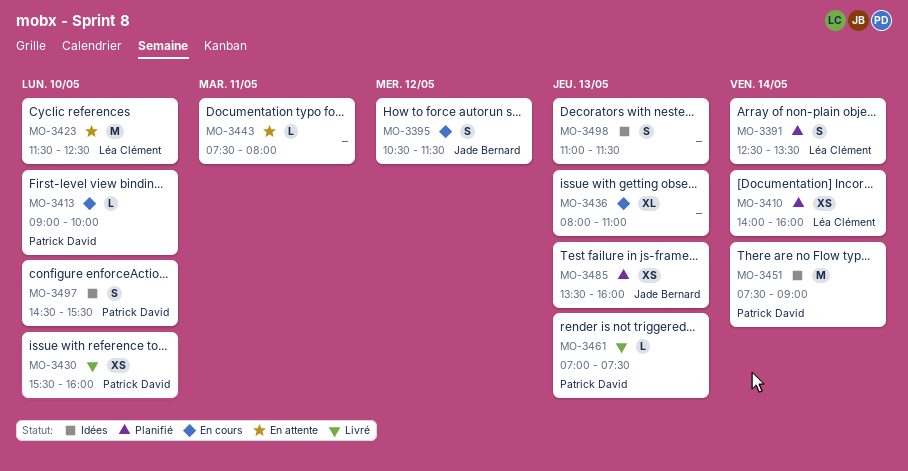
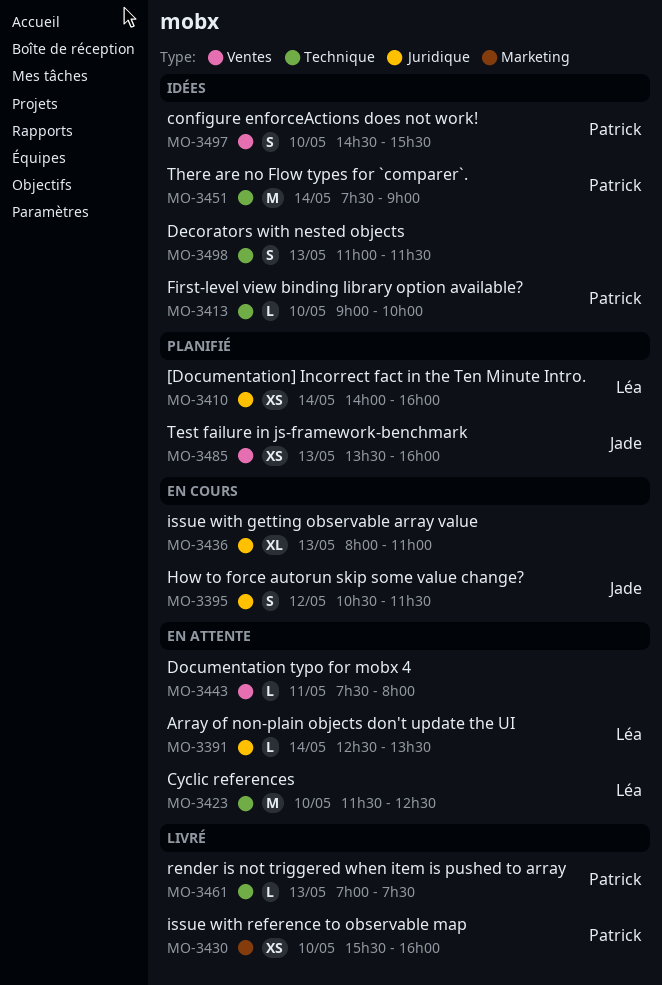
MO-3391, status: Planifié -> En attente
MO-3391, estimate: S -> L
MO-3413, status: En cours -> Idées

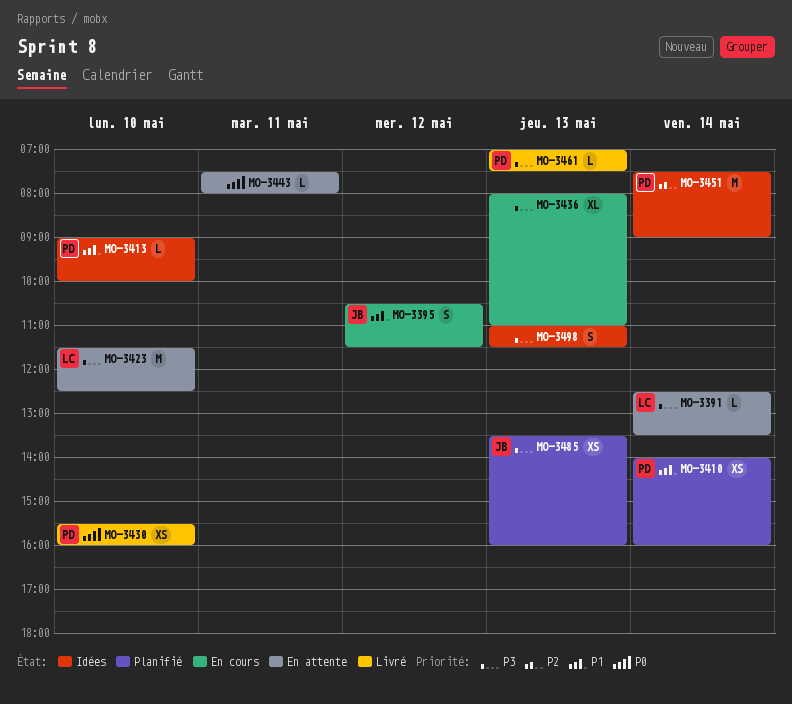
MO-3410, owner: Léa -> Patrick
MO-3497: present -> none

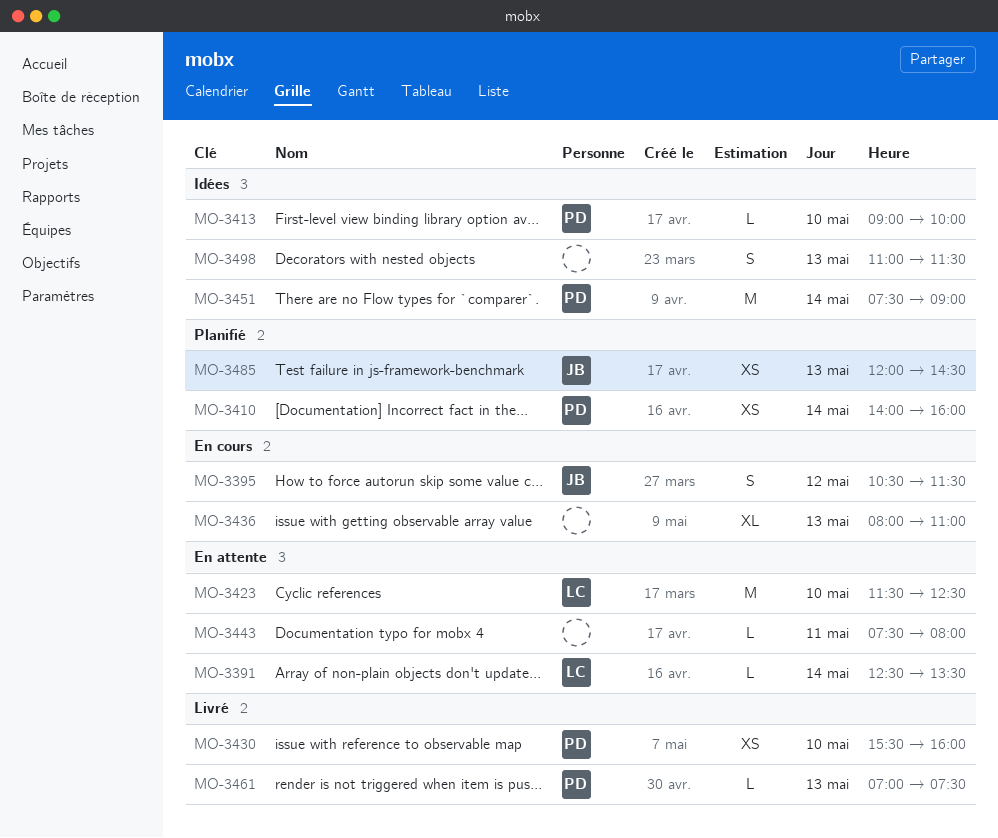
MO-3485, begins: 13:30 -> 12:00
MO-3485, ends: 16:00 -> 14:30

